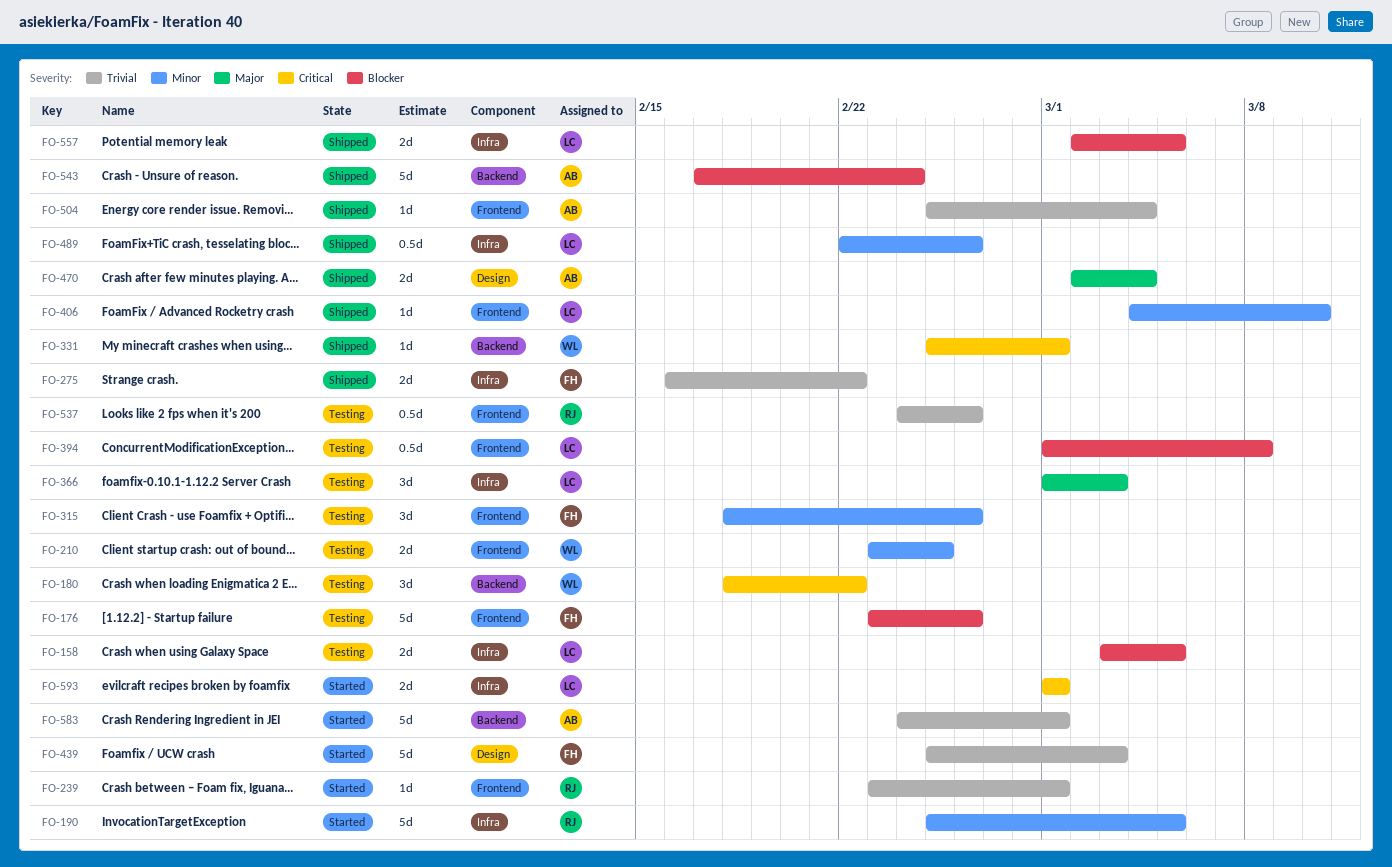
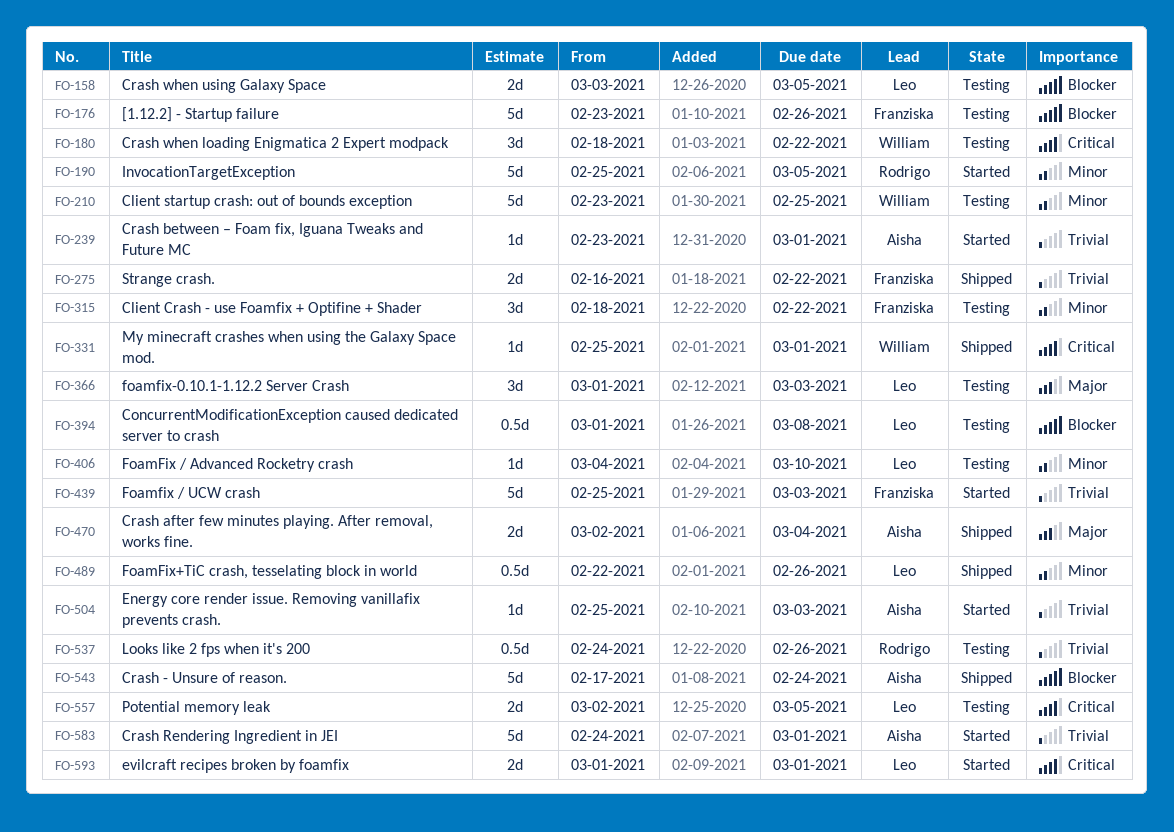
FO-210, estimate: 2d -> 5d
FO-239, owner: Rodrigo -> Aisha
FO-315, due: Feb 26 -> Feb 22
FO-406, status: Shipped -> Testing
FO-504, status: Shipped -> Started
FO-504, due: Mar 4 -> Mar 3
FO-557, status: Shipped -> Testing
FO-557, priority: Blocker -> Critical

